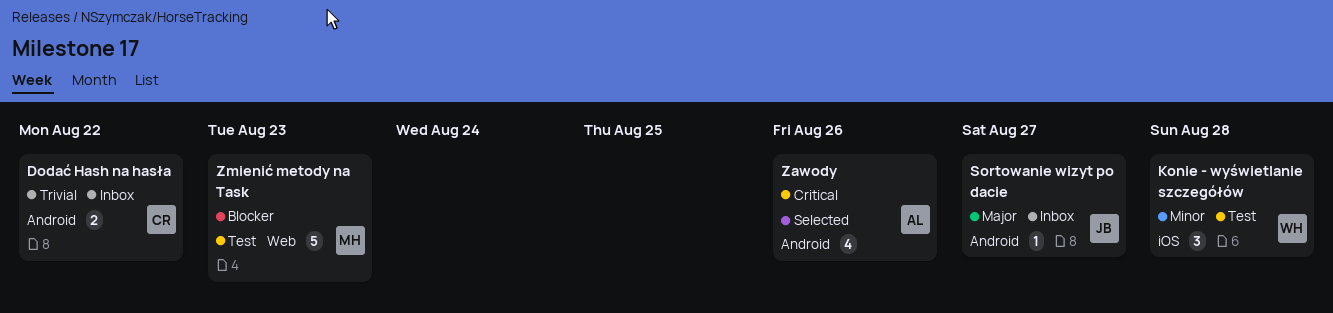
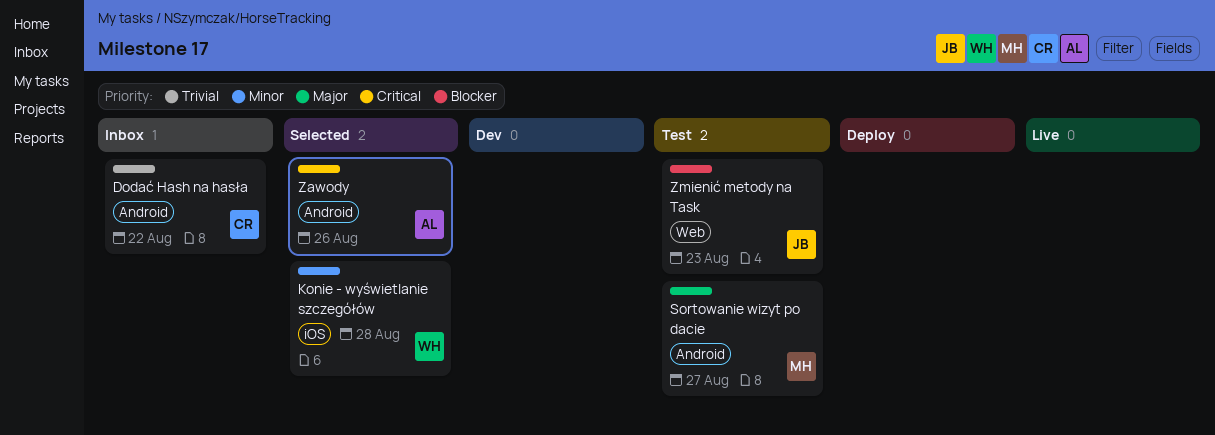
Konie - wyświetlanie szczegółów, status: Test -> Selected
Sortowanie wizyt po dacie, status: Inbox -> Test
Sortowanie wizyt po dacie, owner: JB -> MH
Zmienić metody na Task, owner: MH -> JB

